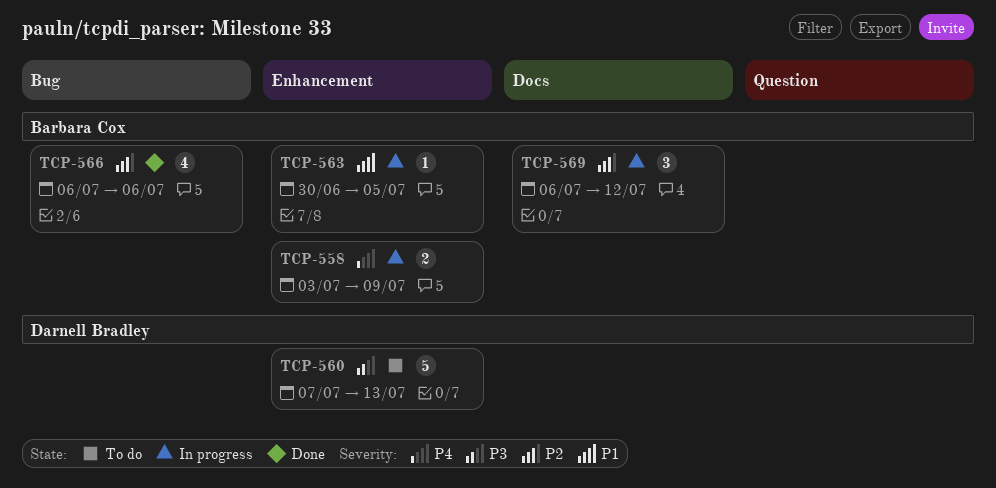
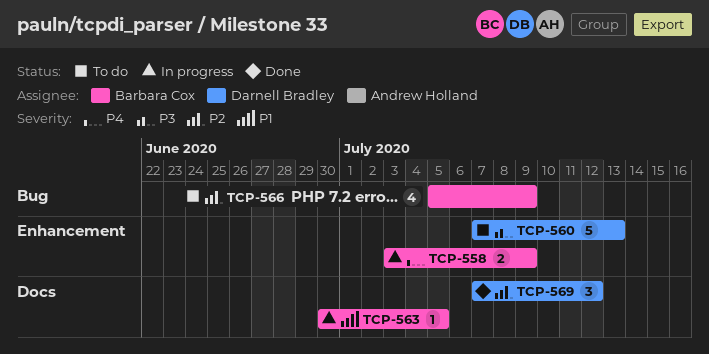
TCP-563, label: Enhancement -> Docs
TCP-566, status: Done -> To do
TCP-566, start: Jul 6 -> Jul 5
TCP-566, due: Jul 6 -> Jul 9
TCP-569, status: In progress -> Done
TCP-569, owner: Barbara Cox -> Darnell Bradley
TCP-569, start: Jul 6 -> Jul 7

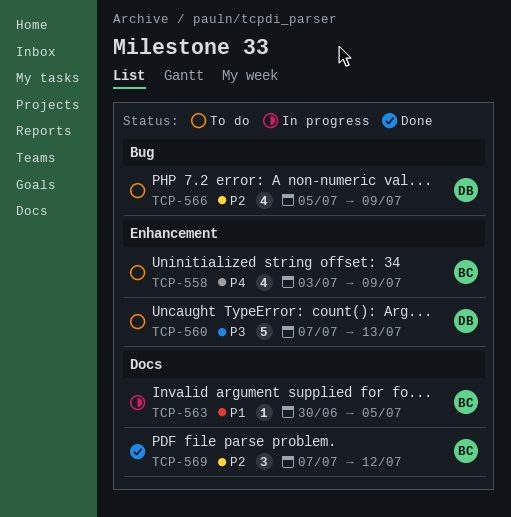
TCP-558, status: In progress -> To do
TCP-558, estimate: 2 -> 4
TCP-566, owner: Barbara Cox -> Darnell Bradley
TCP-569, owner: Darnell Bradley -> Barbara Cox

